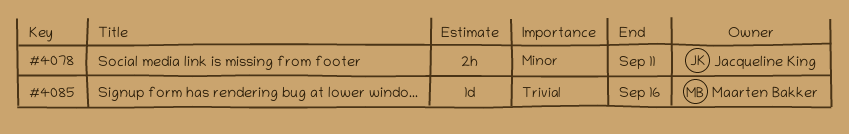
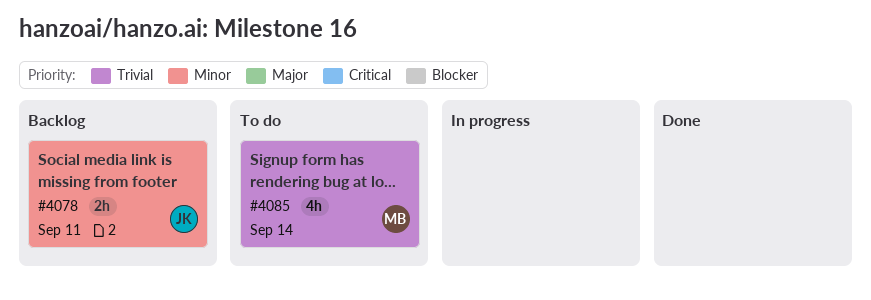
#4085, estimate: 1d -> 4h
#4085, due: Sep 16 -> Sep 14

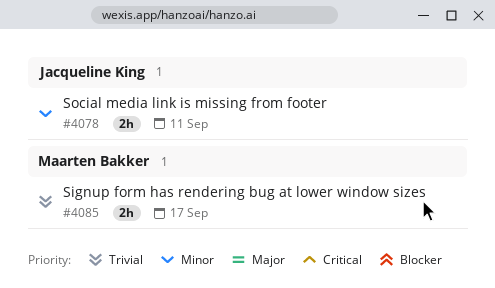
#4085, estimate: 4h -> 2h
#4085, due: Sep 14 -> Sep 17

